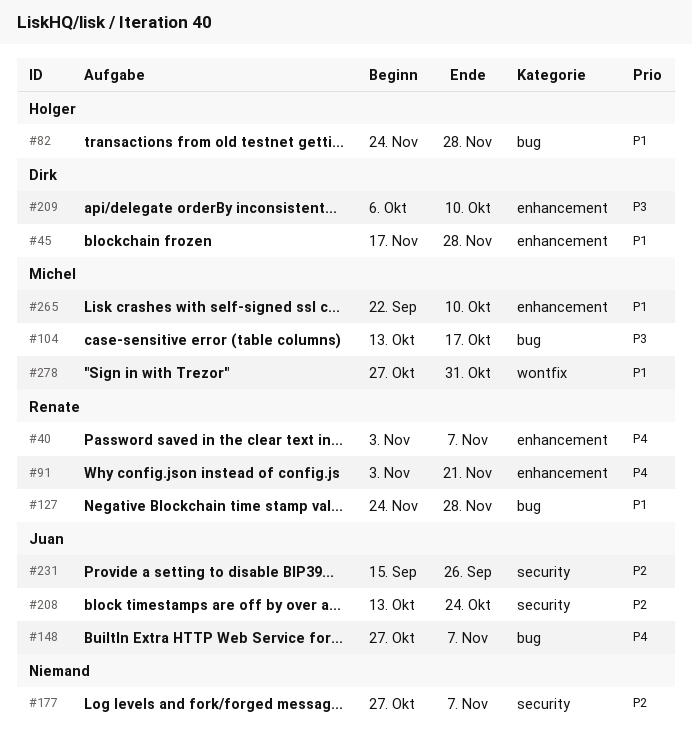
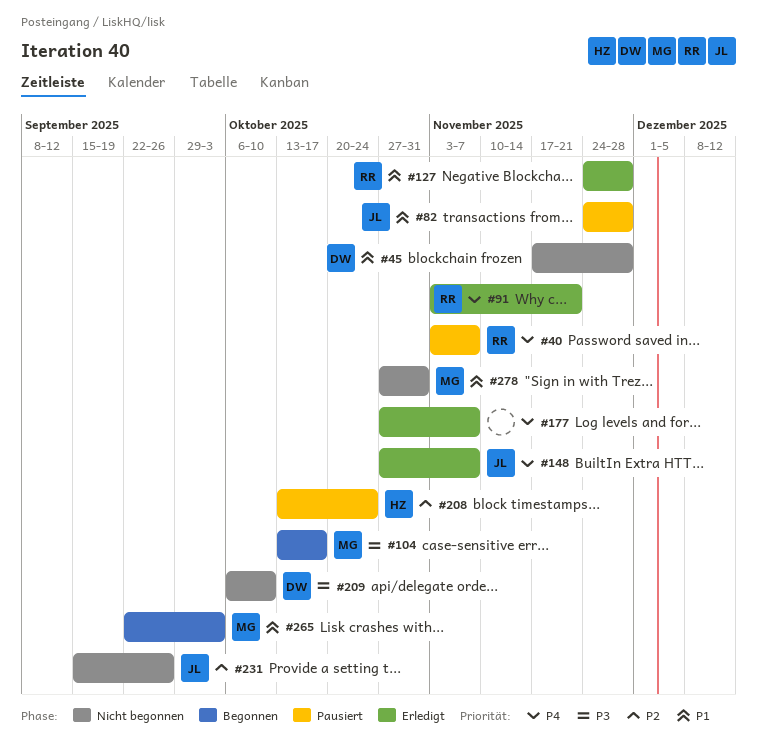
#82, owner: Holger -> Juan
#177, priority: P2 -> P4
#208, owner: Juan -> Holger
#265, due: Oct 10 -> Oct 3

